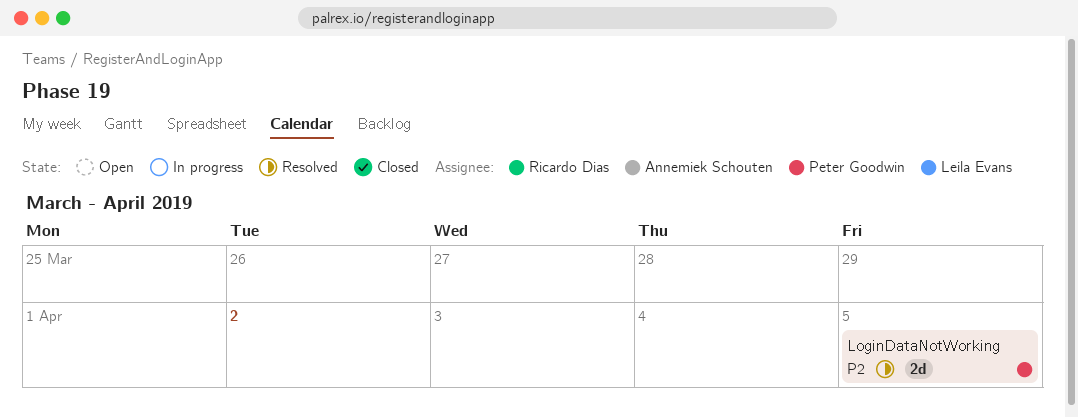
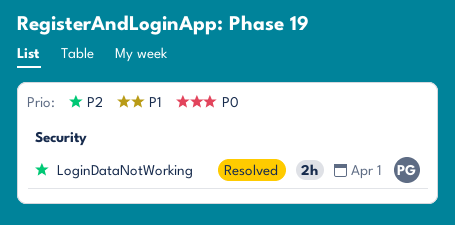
LoginDataNotWorking, estimate: 2d -> 2h
LoginDataNotWorking, due: Apr 5 -> Apr 1

